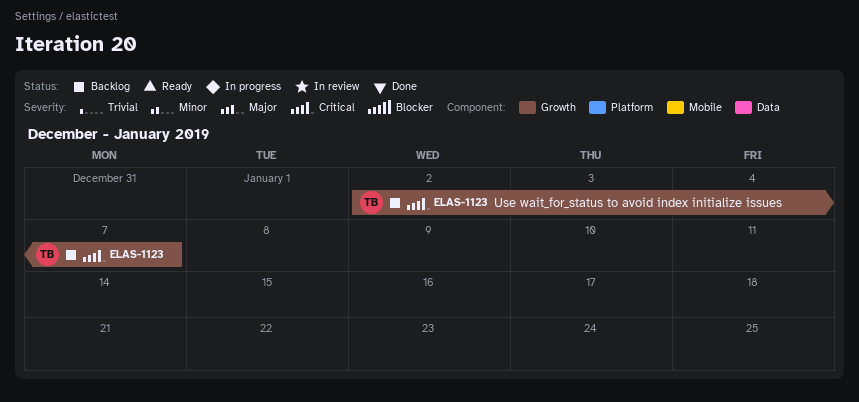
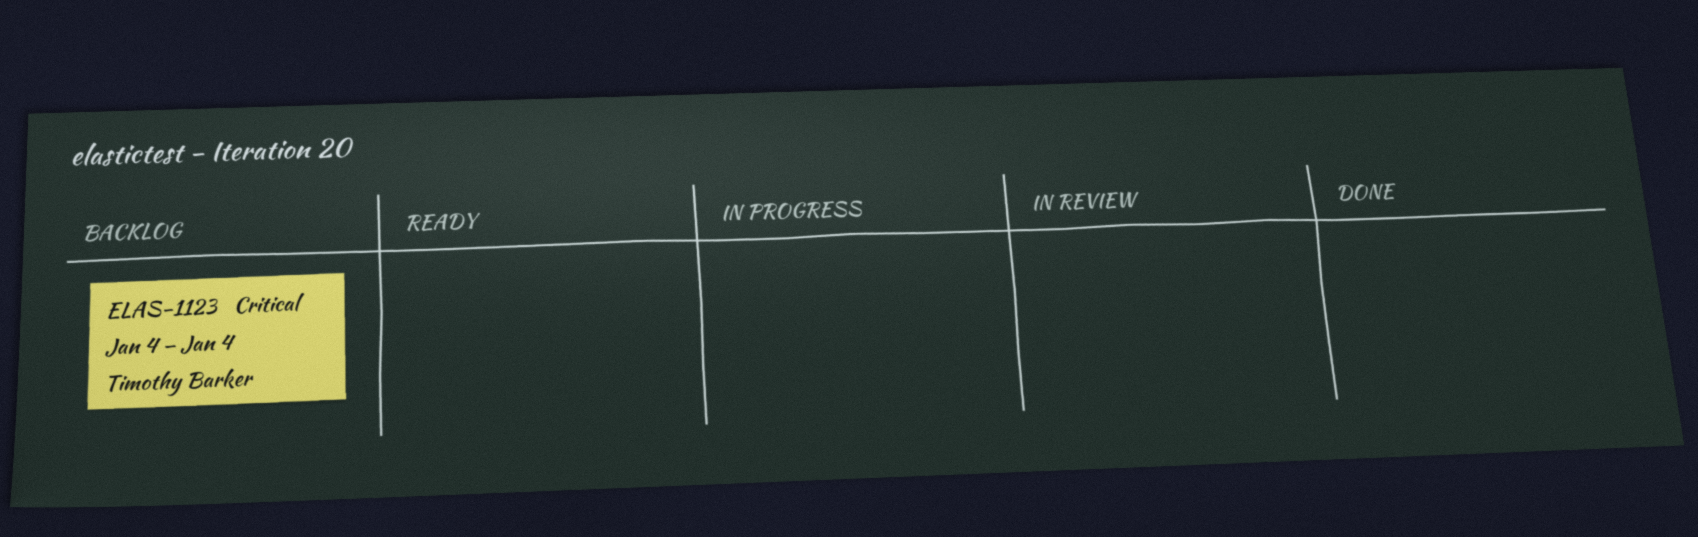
ELAS-1123, start: Jan 2 -> Jan 4
ELAS-1123, due: Jan 7 -> Jan 4

